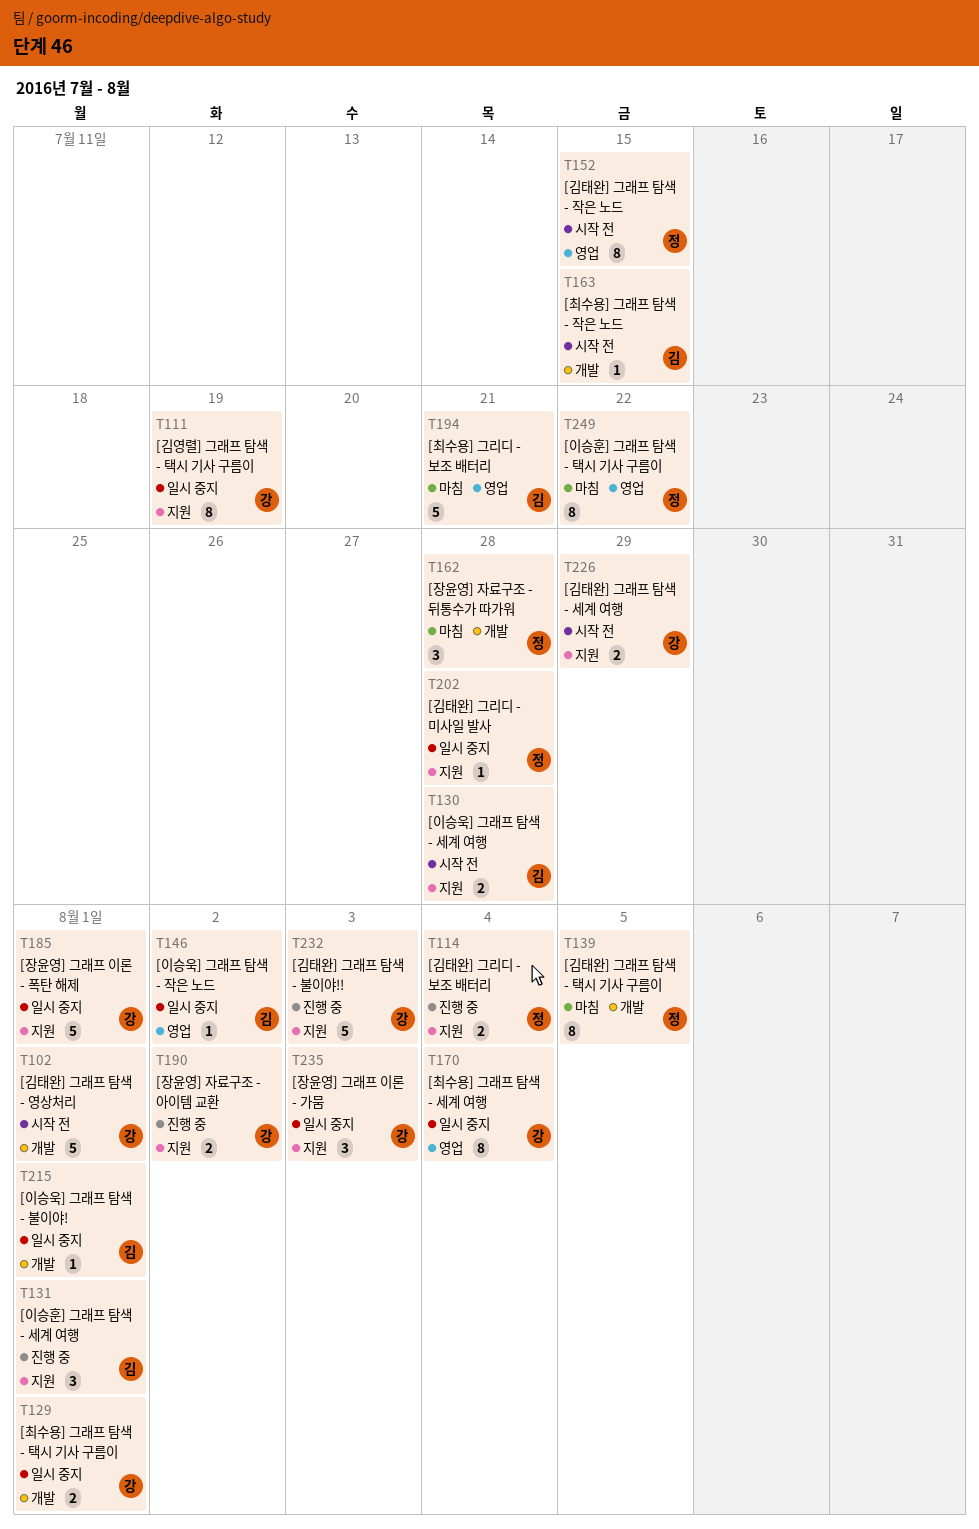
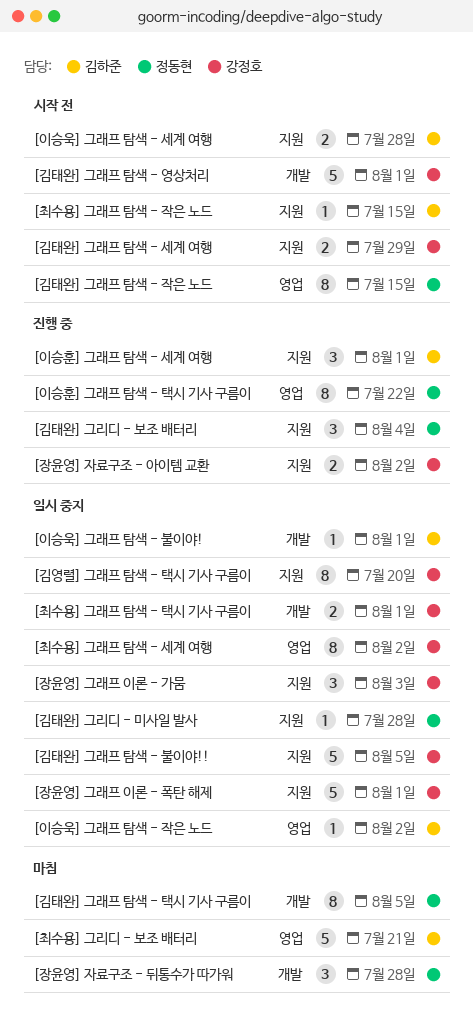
[김영렬] 그래프 탐색 - 택시 기사 구름이, due: Jul 19 -> Jul 20
[김태완] 그래프 탐색 - 불이야!!, status: 진행 중 -> 일시 중지
[김태완] 그래프 탐색 - 불이야!!, due: Aug 3 -> Aug 5
[김태완] 그리디 - 보조 배터리, estimate: 2 -> 3
[이승훈] 그래프 탐색 - 택시 기사 구름이, status: 마침 -> 진행 중
[최수용] 그래프 탐색 - 세계 여행, due: Aug 4 -> Aug 2
[최수용] 그래프 탐색 - 작은 노드, label: 개발 -> 지원

